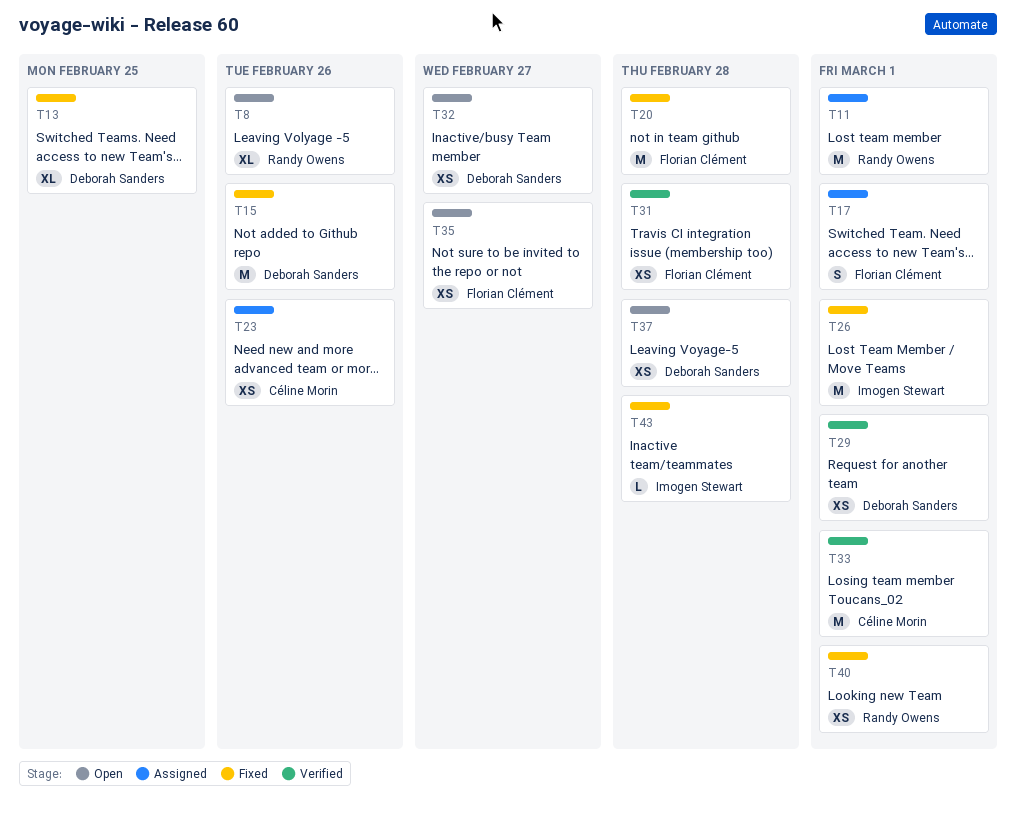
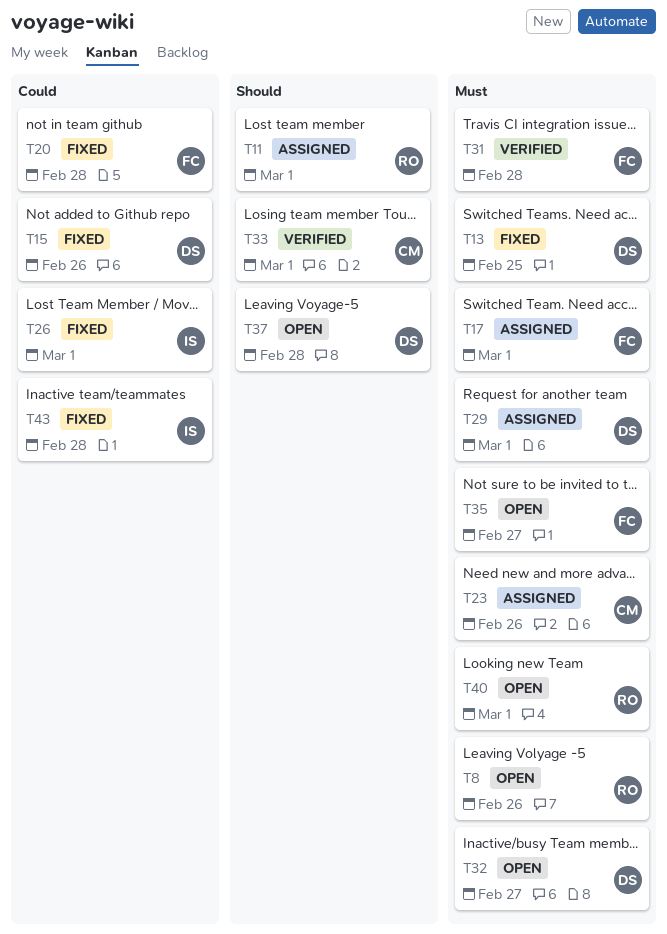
T29, status: Verified -> Assigned
T40, status: Fixed -> Open

